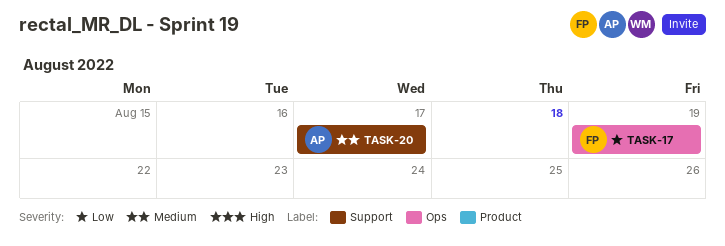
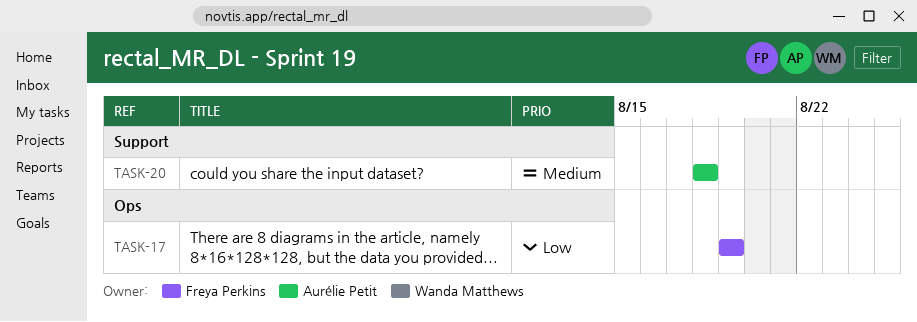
TASK-20, start: Aug 17 -> Aug 18
TASK-20, due: Aug 17 -> Aug 18

